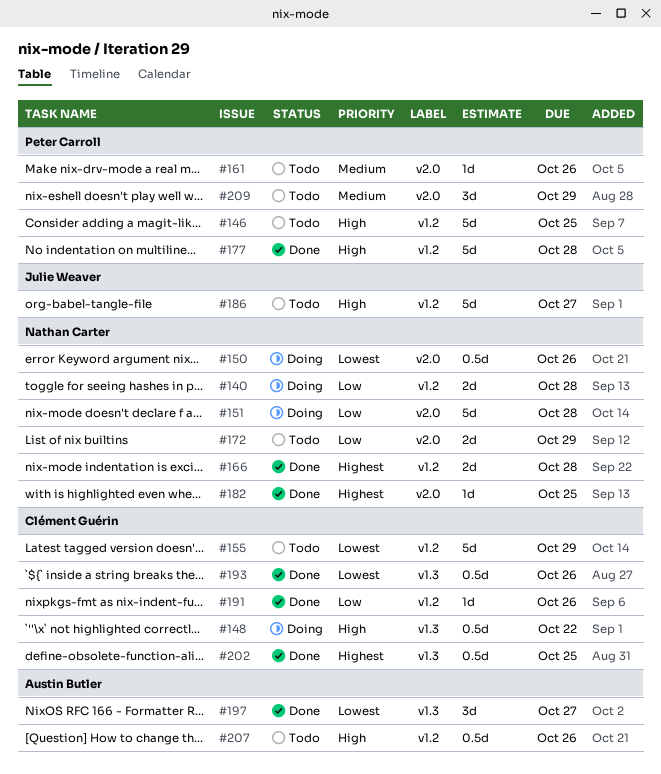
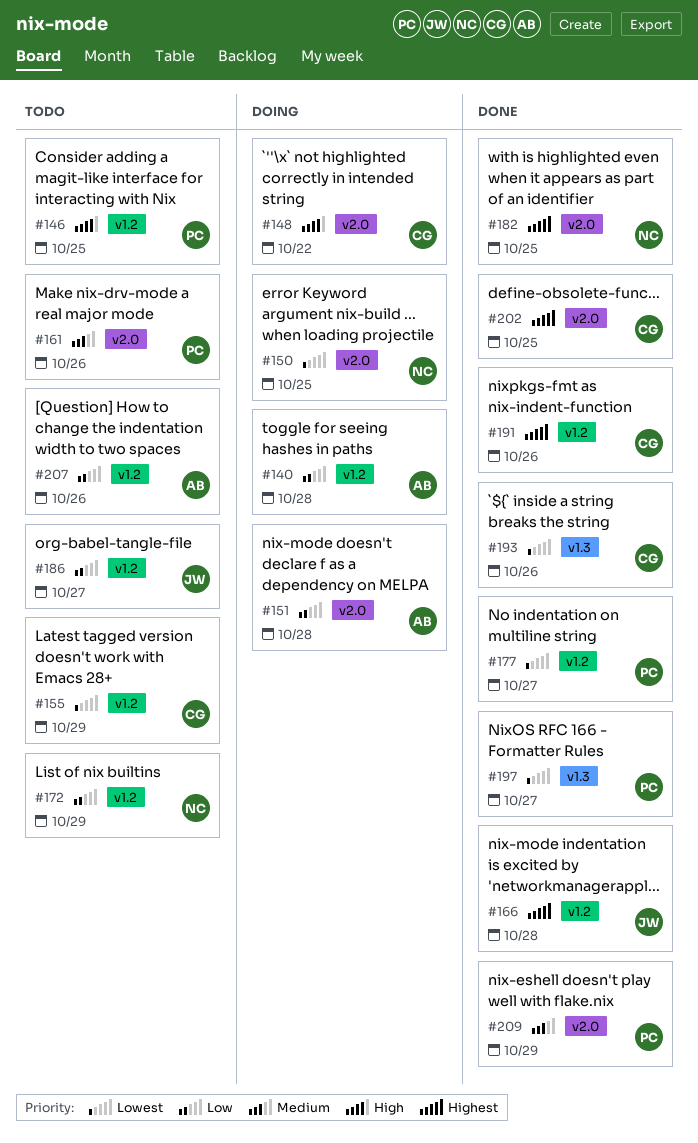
#140, owner: Nathan Carter -> Austin Butler
#148, label: v1.3 -> v2.0
#150, due: Oct 26 -> Oct 25
#151, owner: Nathan Carter -> Austin Butler
#166, owner: Nathan Carter -> Julie Weaver
#172, label: v2.0 -> v1.2
#177, priority: High -> Lowest
#177, due: Oct 28 -> Oct 27
#186, priority: High -> Low
#191, priority: Low -> Highest
#197, owner: Austin Butler -> Peter Carroll
#202, label: v1.3 -> v2.0
#207, priority: High -> Low
#209, status: Todo -> Done

